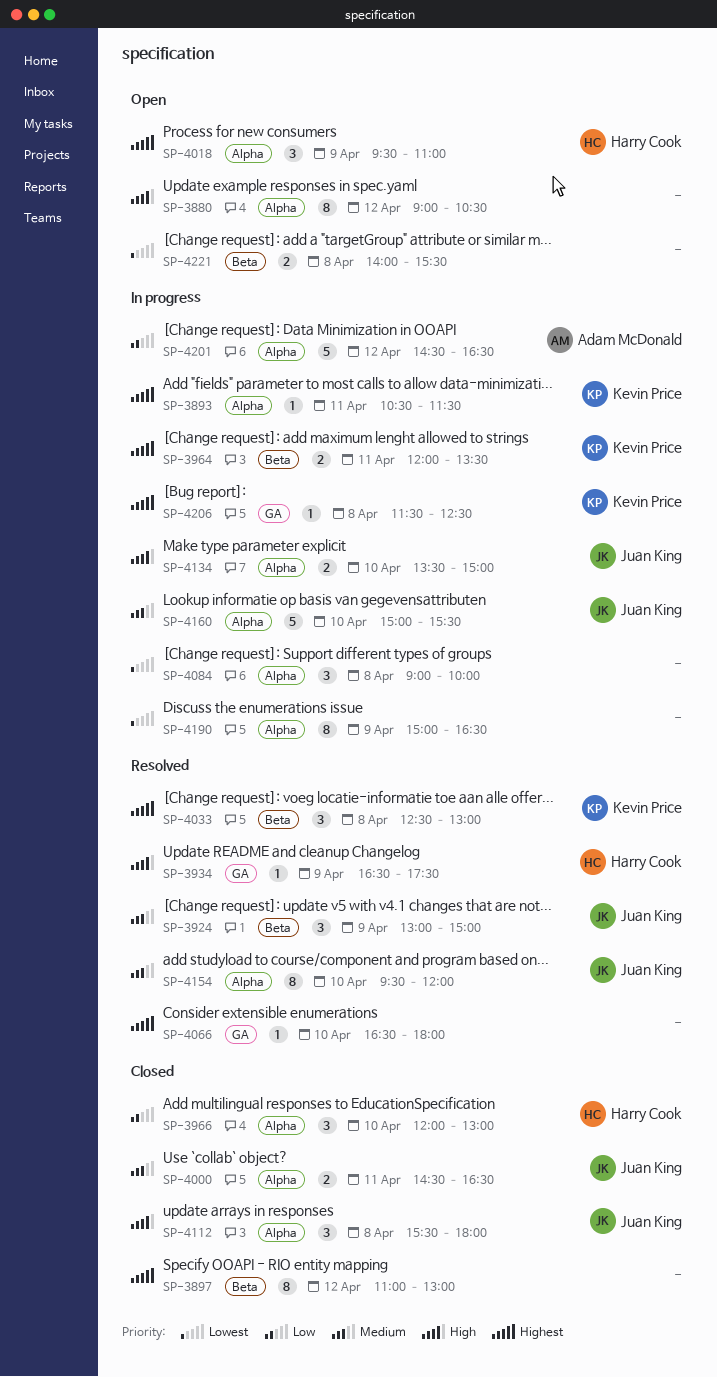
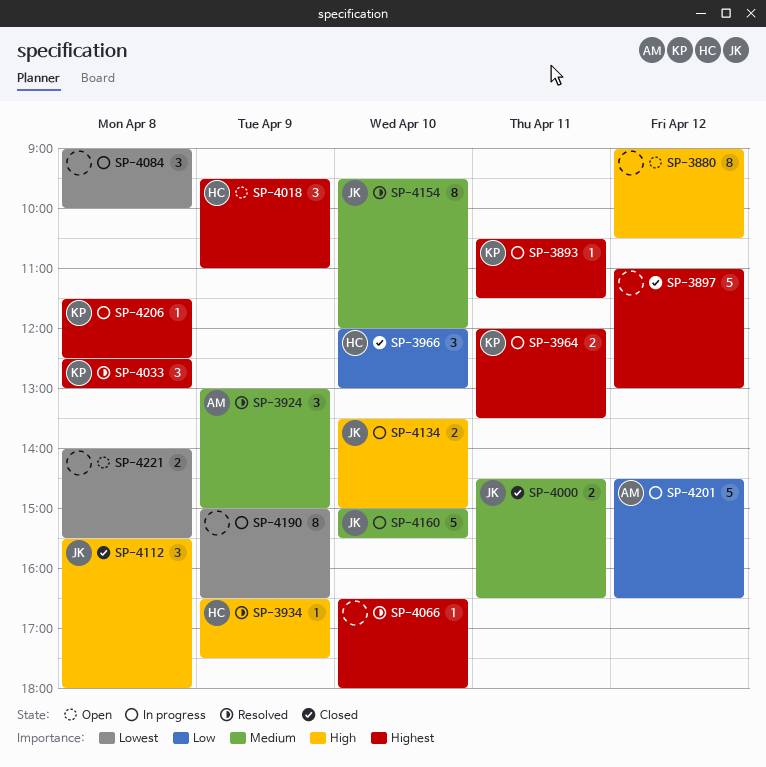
SP-3897, estimate: 8 -> 5
SP-3924, owner: Juan King -> Adam McDonald

